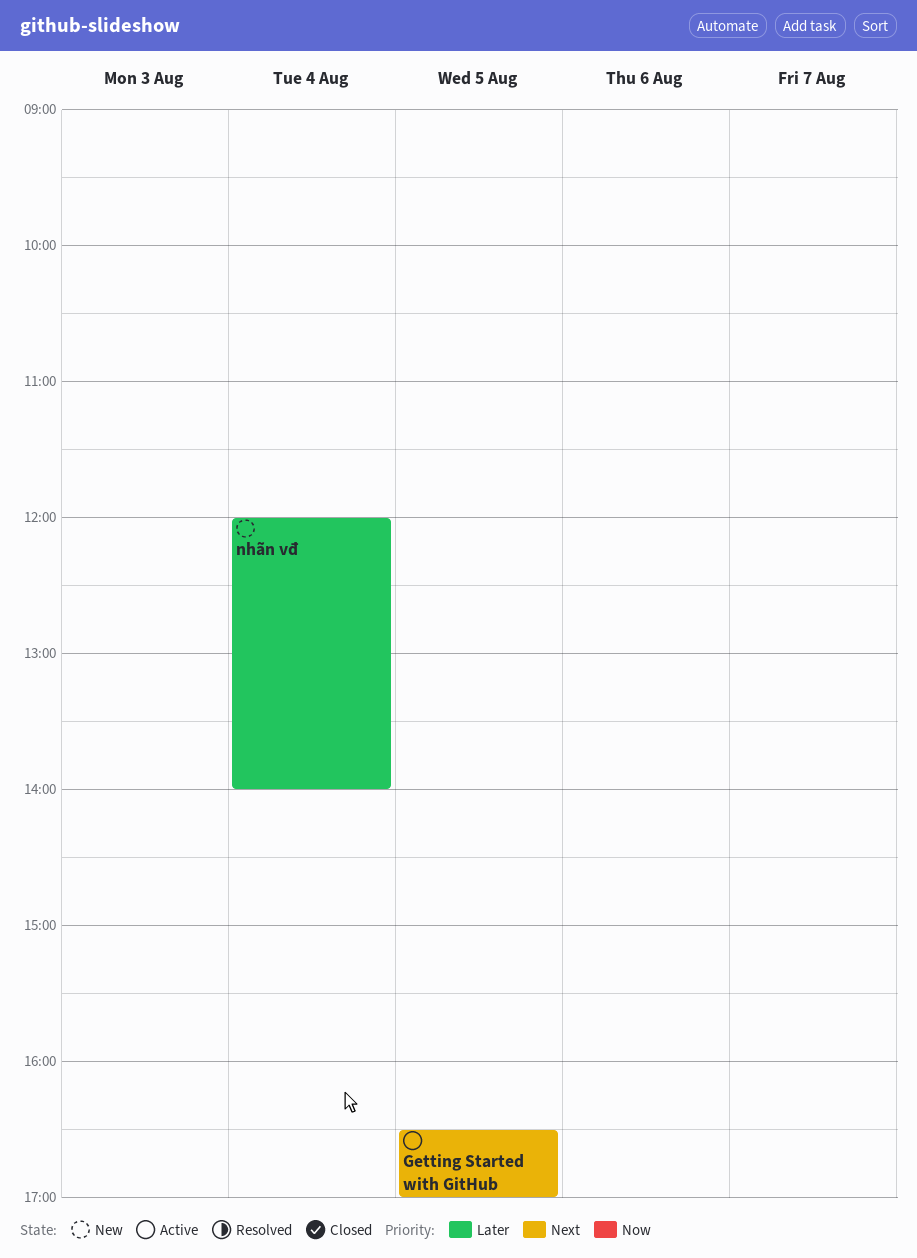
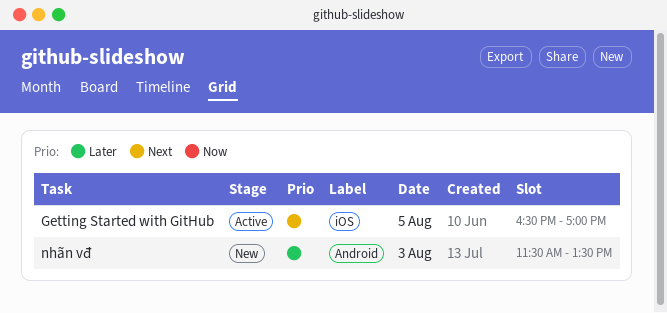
nhãn vđ, day: Aug 4 -> Aug 3
nhãn vđ, begins: 12:00 -> 11:30
nhãn vđ, ends: 14:00 -> 13:30

